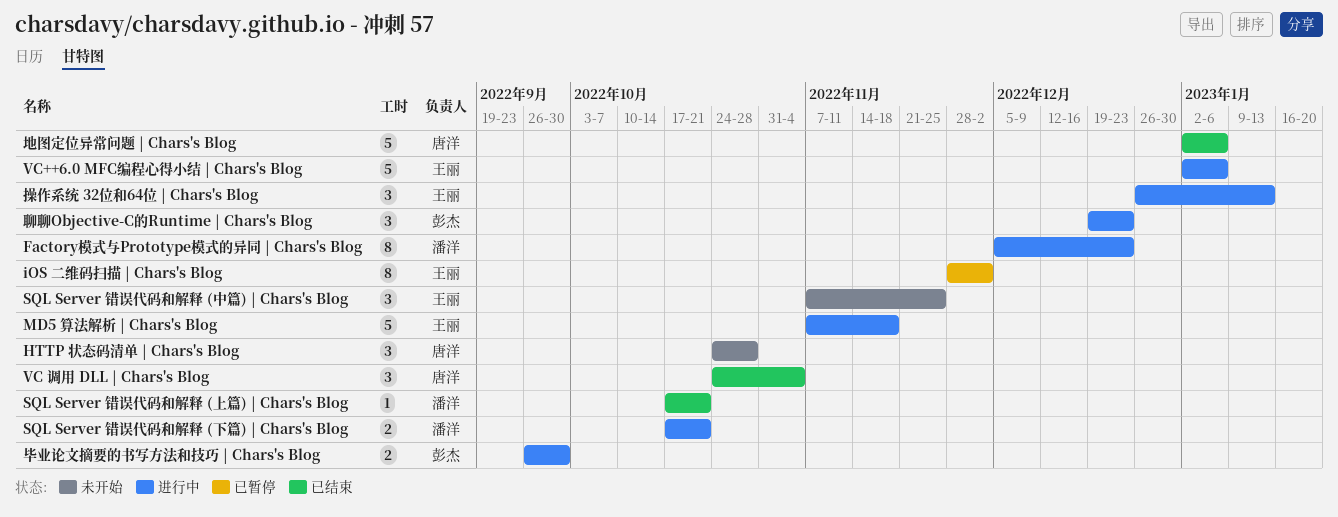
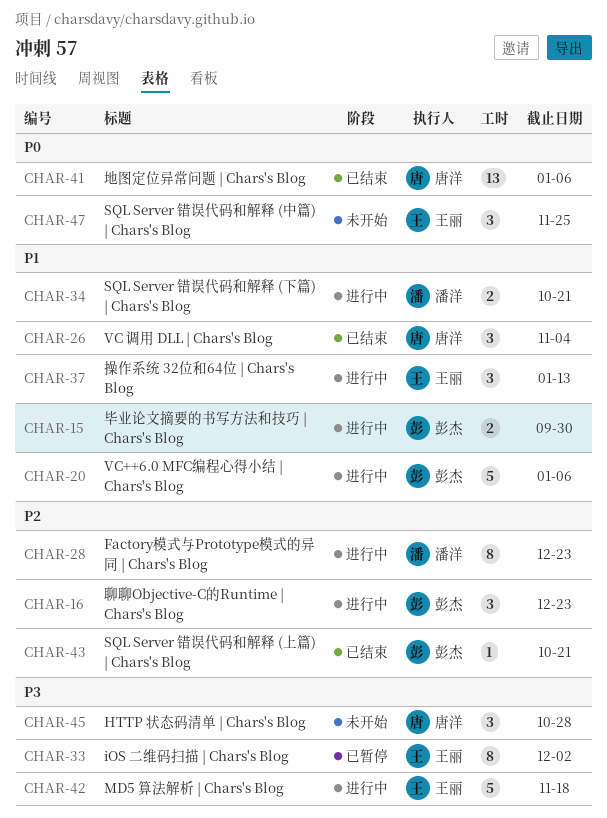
SQL Server 错误代码和解释 (上篇) | Chars's Blog, owner: 潘洋 -> 彭杰
VC++6.0 MFC编程心得小结 | Chars's Blog, owner: 王丽 -> 彭杰
地图定位异常问题 | Chars's Blog, estimate: 5 -> 13

